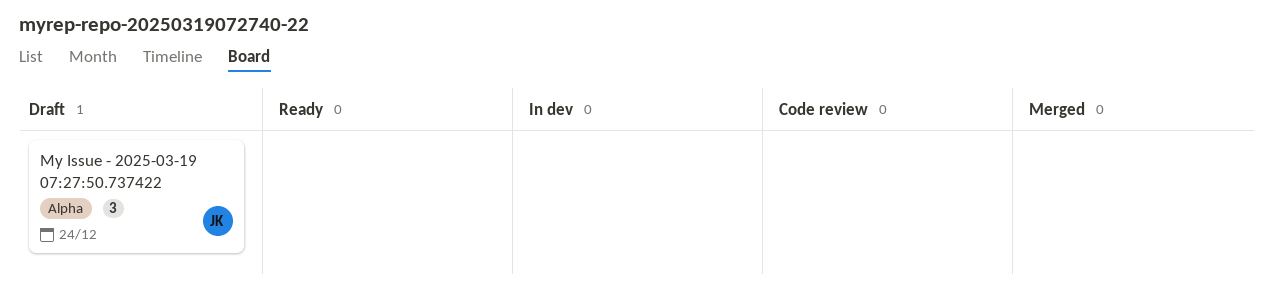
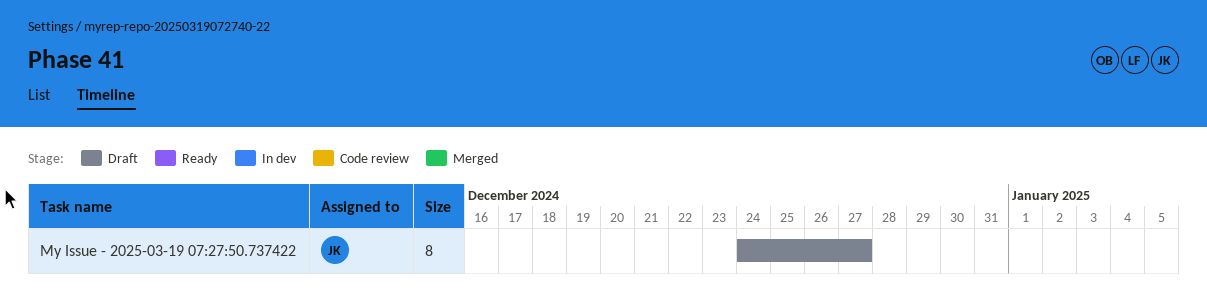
My Issue - 2025-03-19 07:27:50.737422, estimate: 3 -> 8
My Issue - 2025-03-19 07:27:50.737422, due: Dec 24 -> Dec 27

